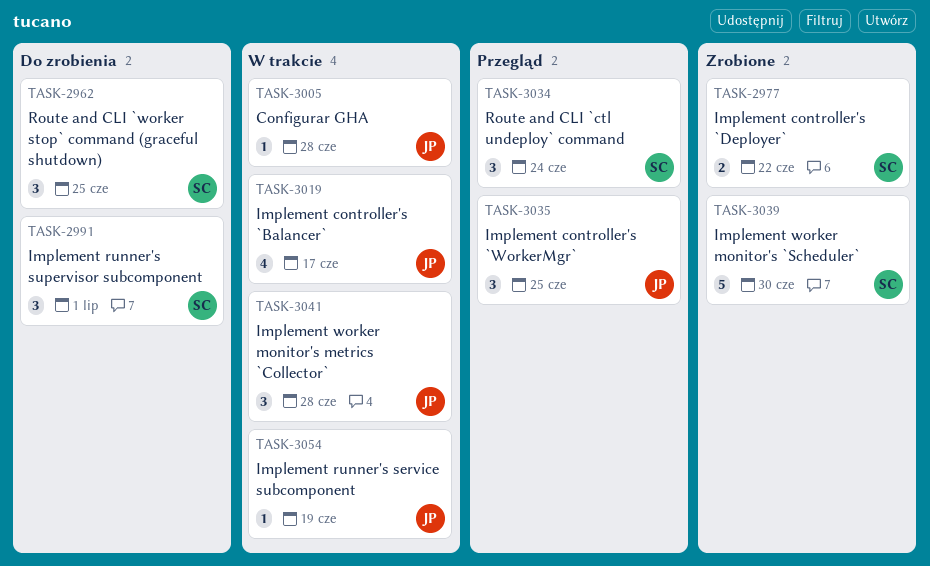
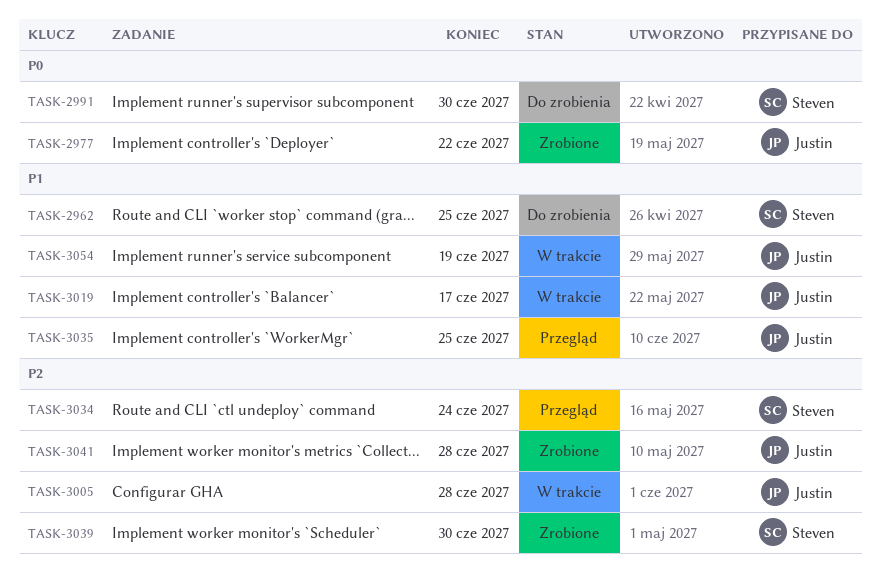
TASK-2977, owner: Steven -> Justin
TASK-2991, due: Jul 1 -> Jun 30
TASK-3041, status: W trakcie -> Zrobione

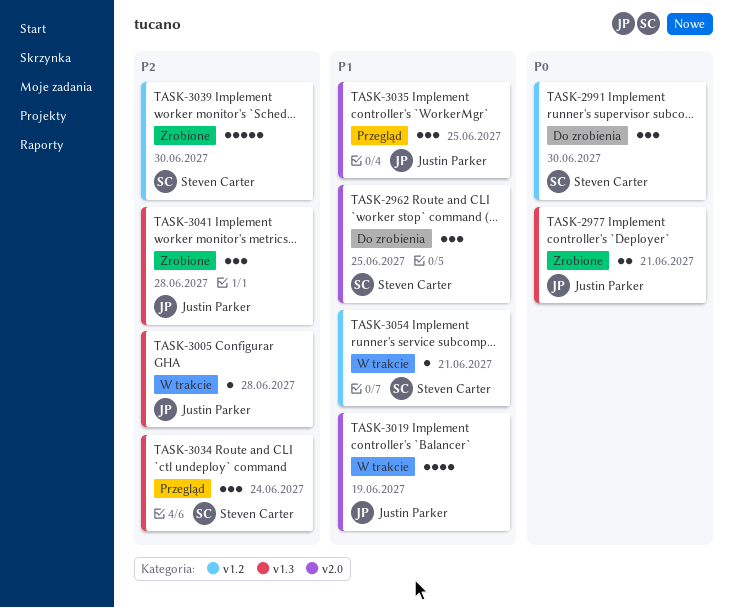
TASK-2977, due: Jun 22 -> Jun 21
TASK-3019, due: Jun 17 -> Jun 19
TASK-3054, owner: Justin Parker -> Steven Carter
TASK-3054, due: Jun 19 -> Jun 21

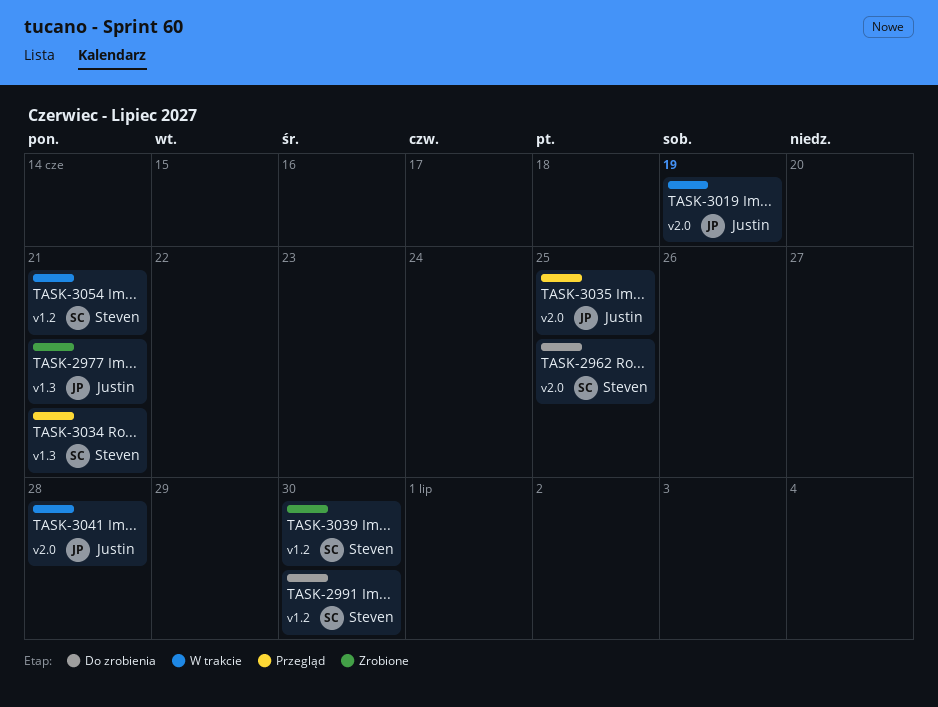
TASK-3005: present -> none
TASK-3034, due: Jun 24 -> Jun 21
TASK-3041, status: Zrobione -> W trakcie
TASK-3041, label: v1.3 -> v2.0

